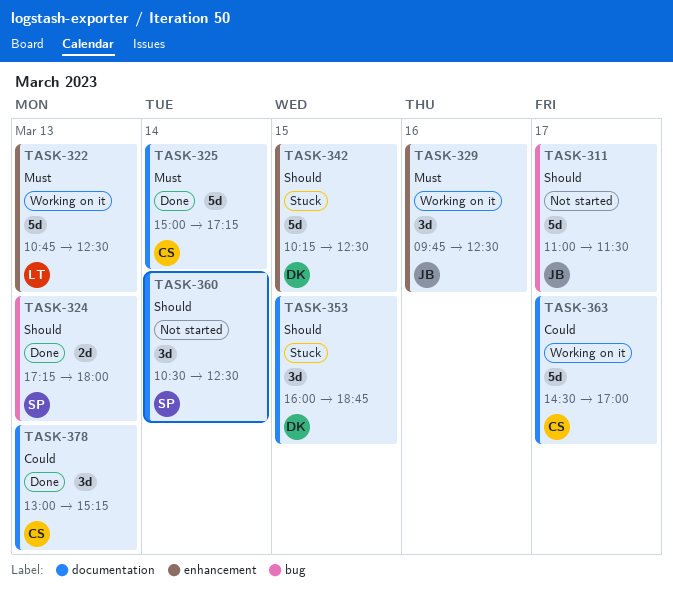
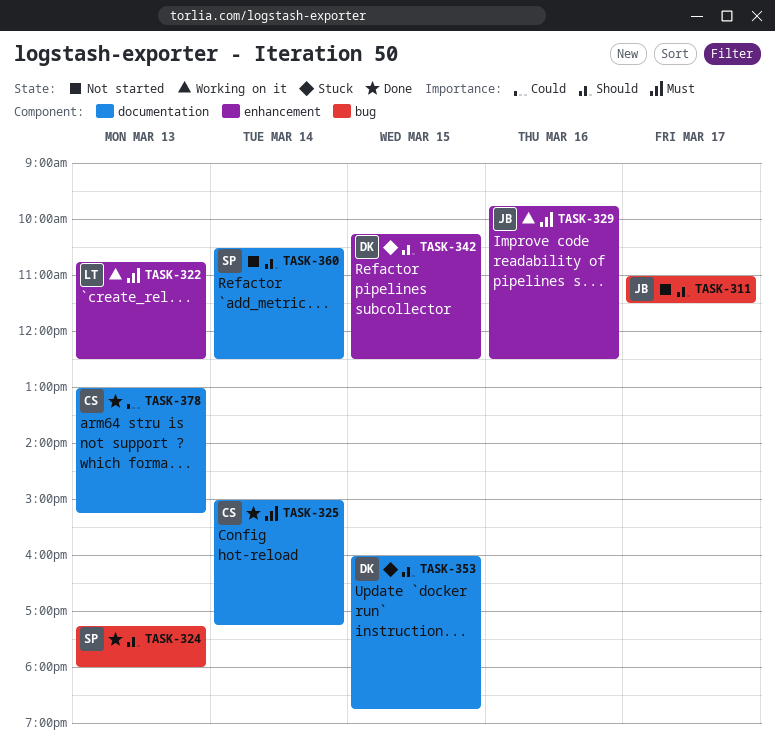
TASK-363: present -> none

